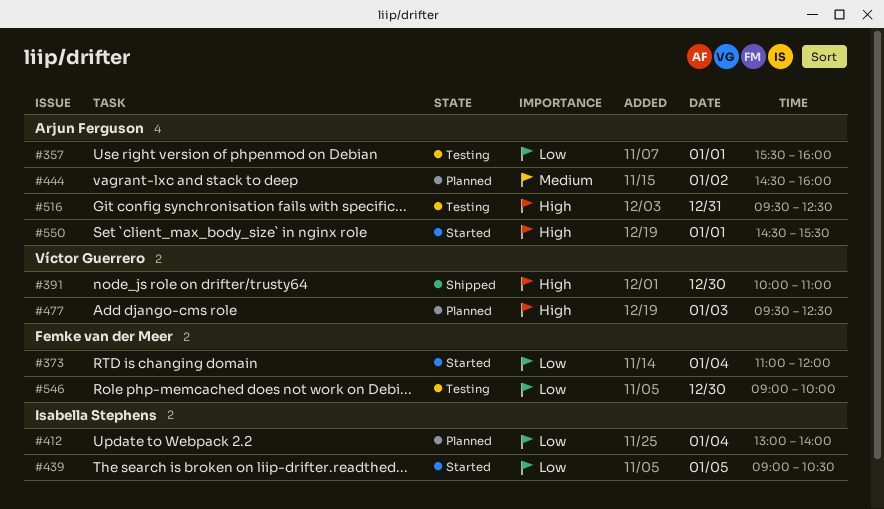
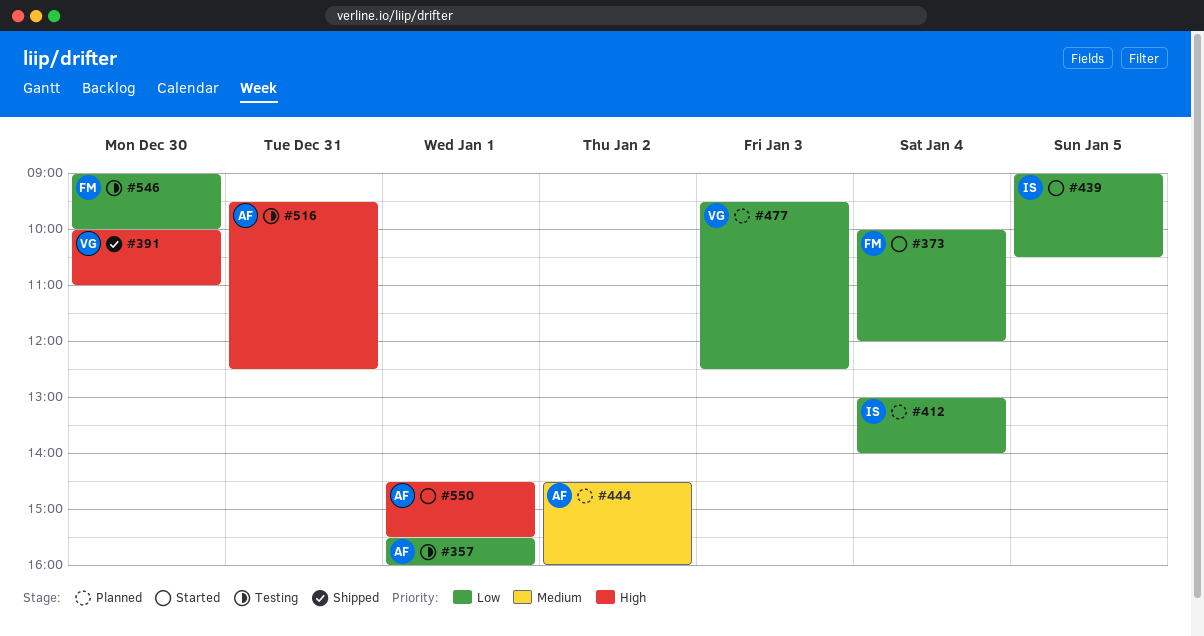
#373, begins: 11:00 -> 10:00
#477, priority: High -> Low

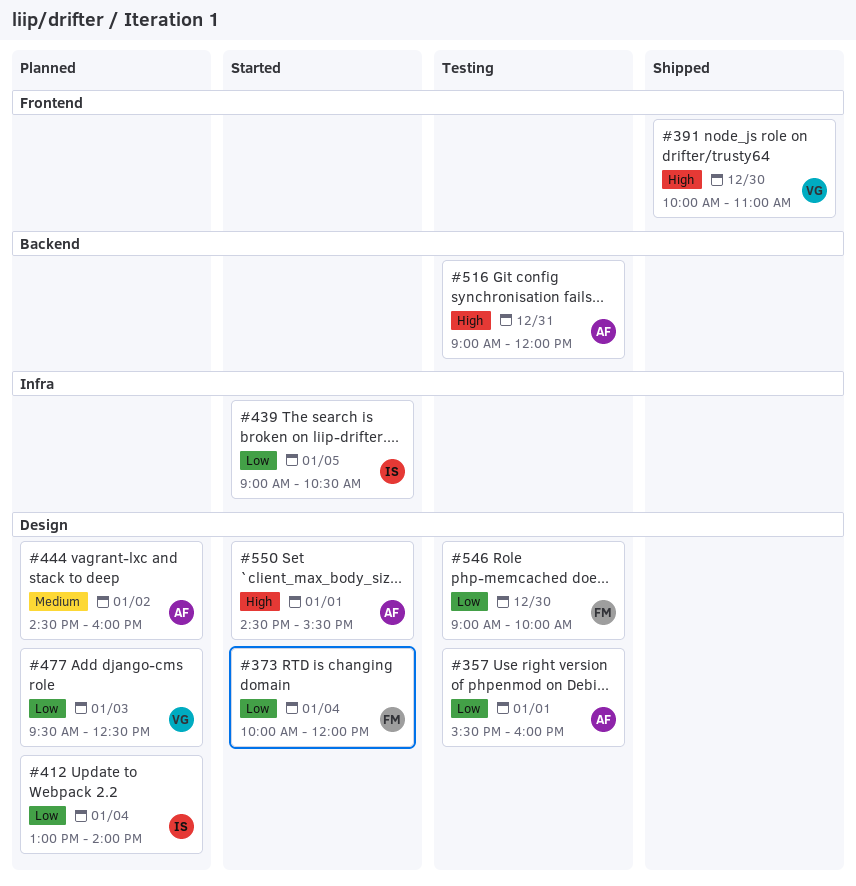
#516, begins: 09:30 -> 09:00
#516, ends: 12:30 -> 12:00

